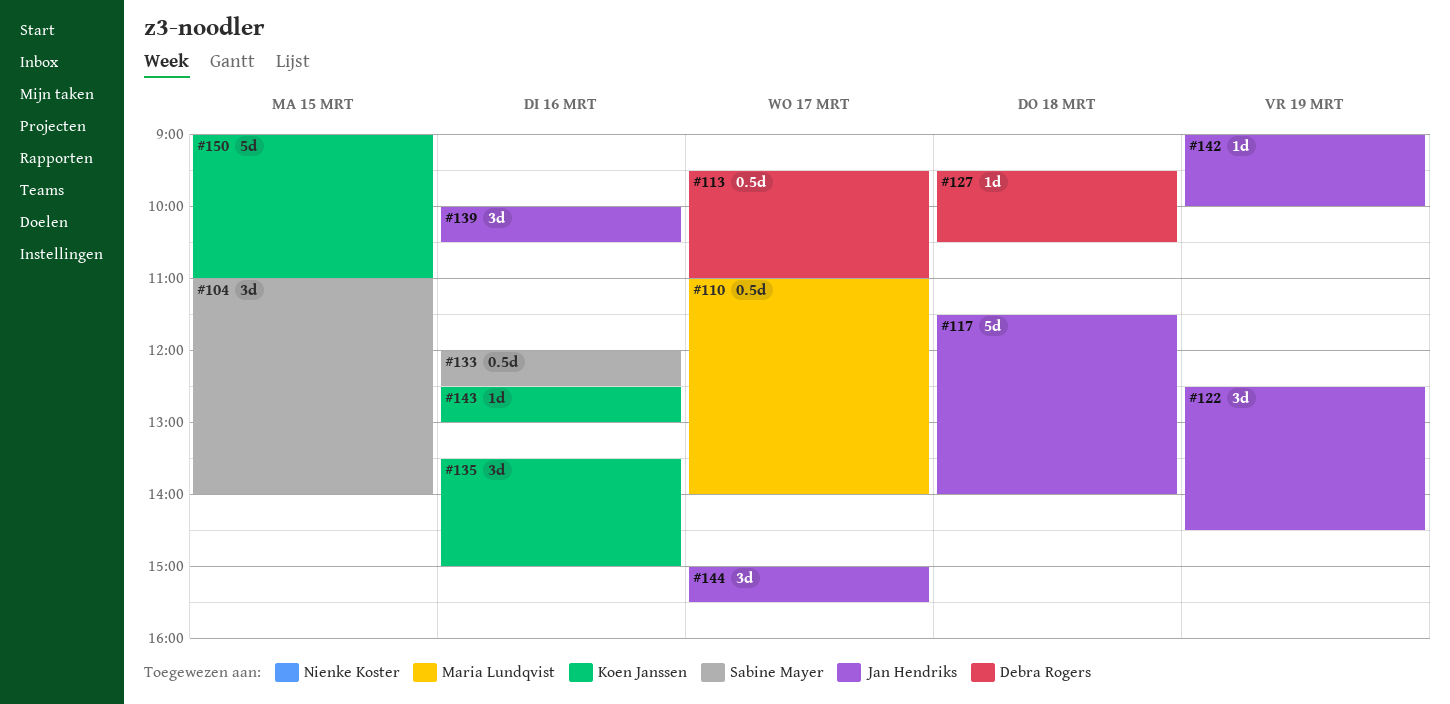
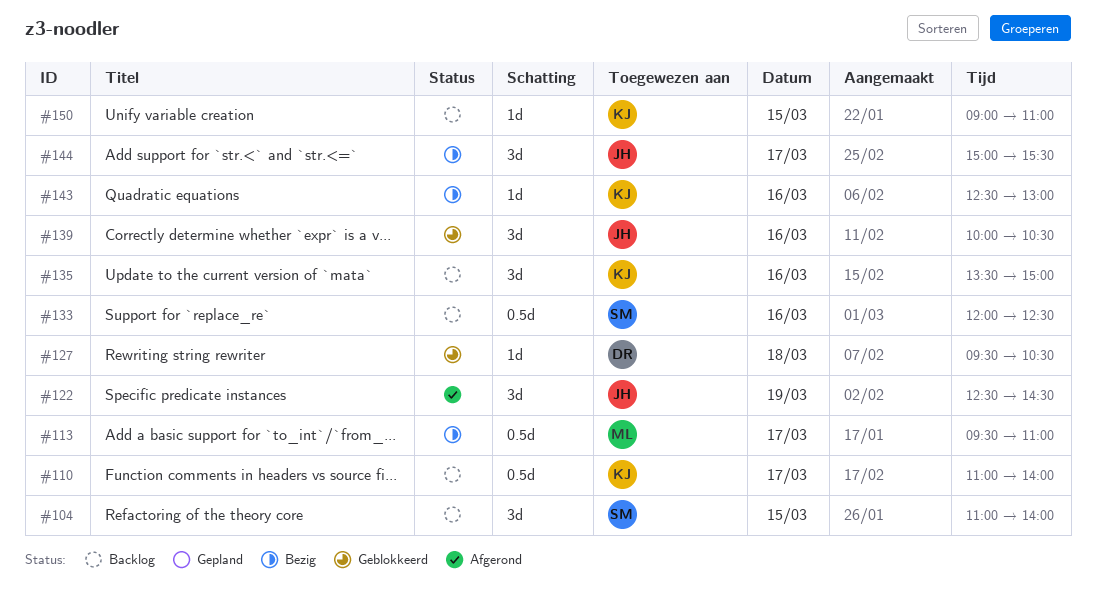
#110, owner: Maria Lundqvist -> Koen Janssen
#113, owner: Debra Rogers -> Maria Lundqvist
#117: present -> none
#142: present -> none
#150, estimate: 5d -> 1d

